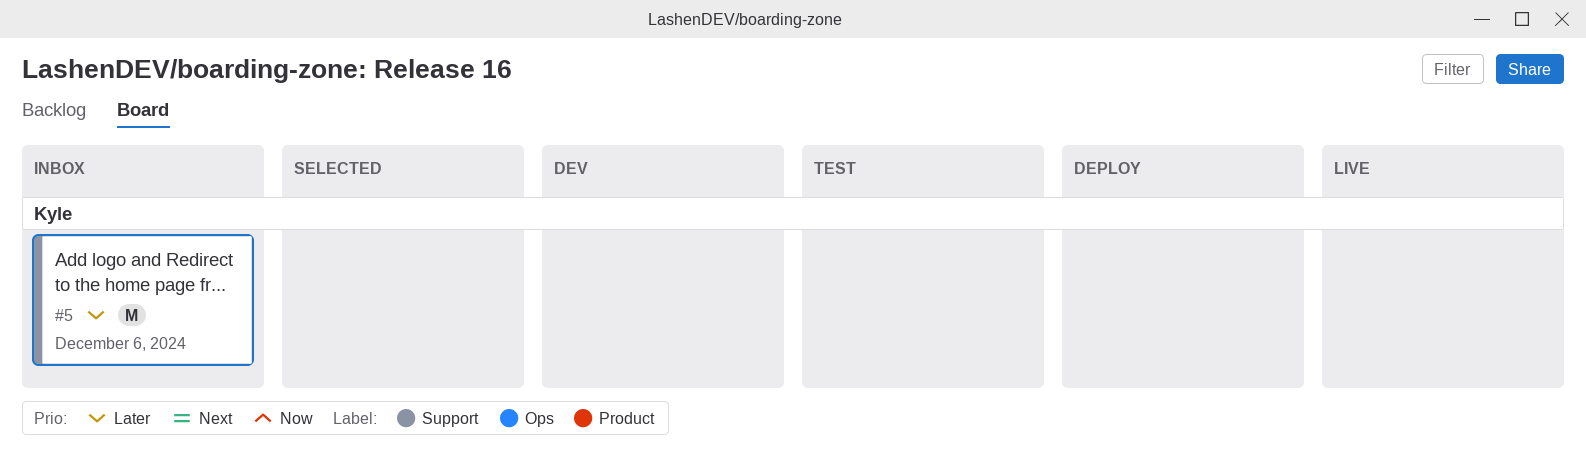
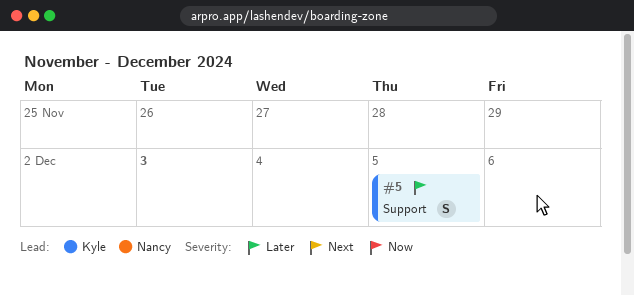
#5, estimate: M -> S
#5, due: Dec 6 -> Dec 5

